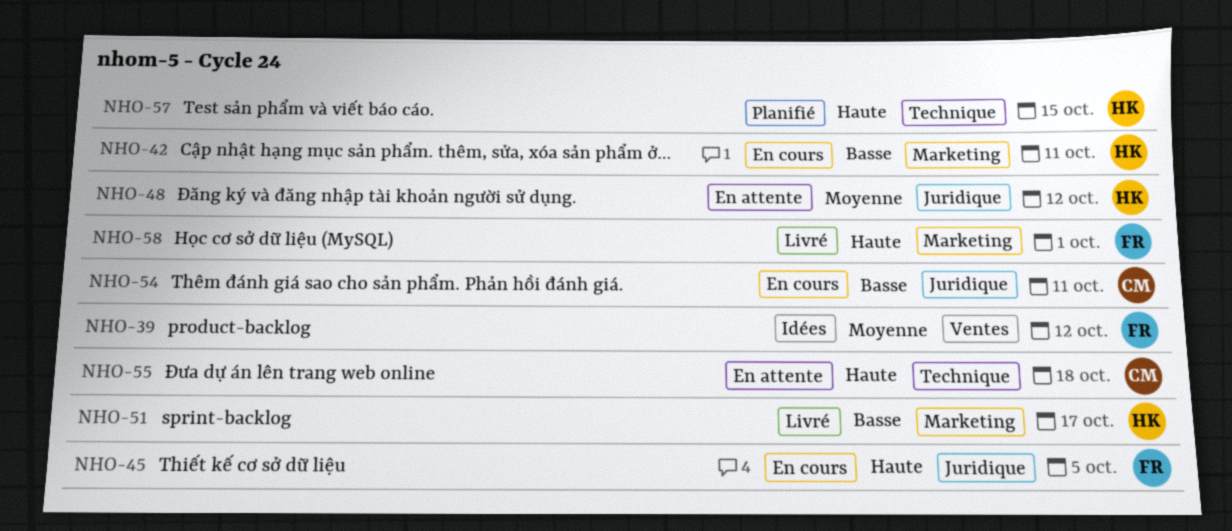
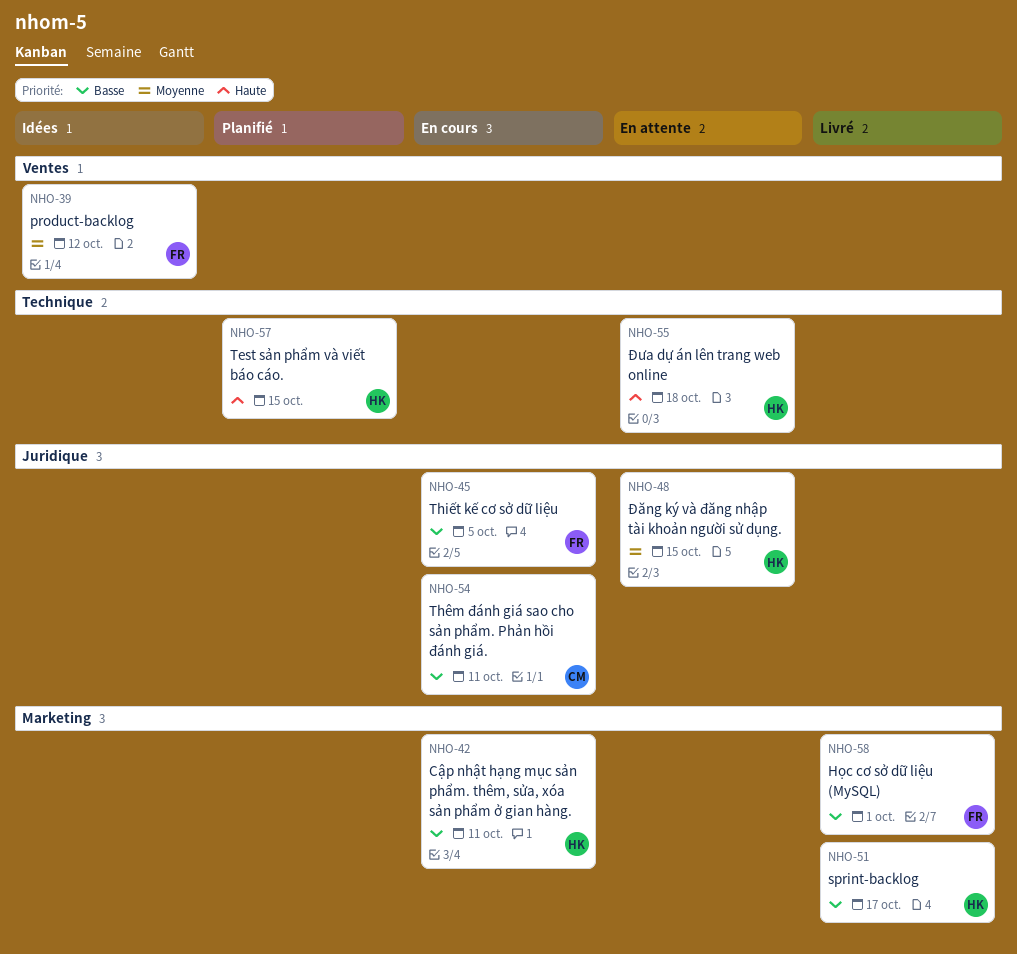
NHO-45, priority: Haute -> Basse
NHO-48, due: Oct 12 -> Oct 15
NHO-55, owner: CM -> HK
NHO-58, priority: Haute -> Basse

